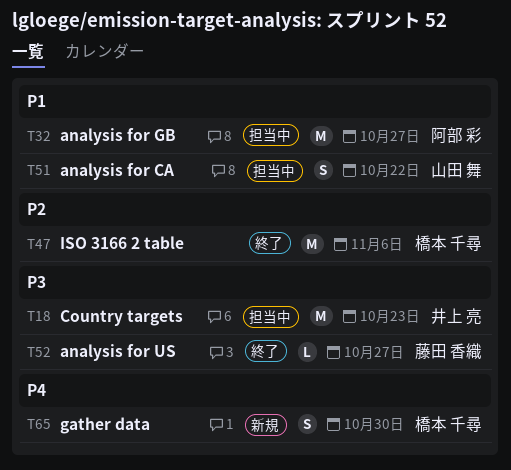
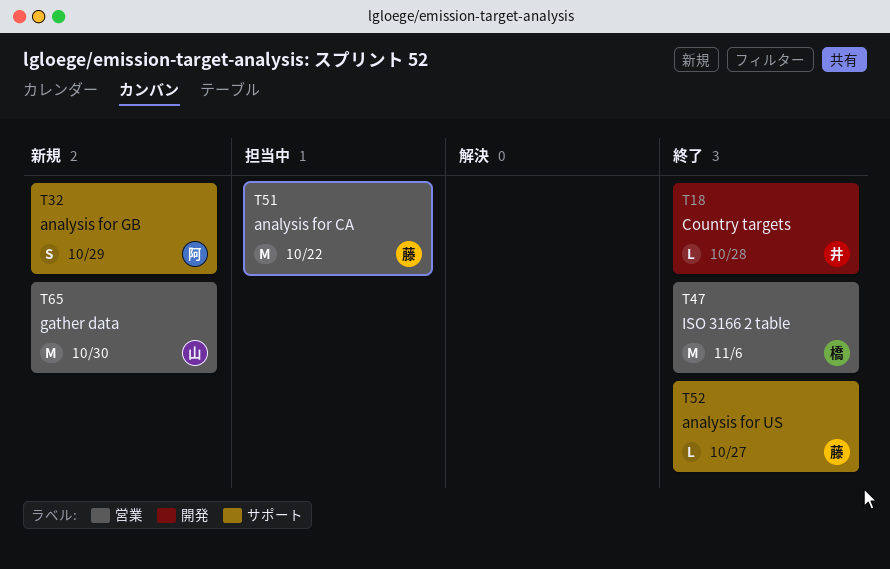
T18, status: 担当中 -> 終了
T18, estimate: M -> L
T18, due: Oct 23 -> Oct 28
T32, status: 担当中 -> 新規
T32, estimate: M -> S
T32, due: Oct 27 -> Oct 29
T51, owner: 山田 舞 -> 藤田 香織
T51, estimate: S -> M
T65, owner: 橋本 千尋 -> 山田 舞
T65, estimate: S -> M

